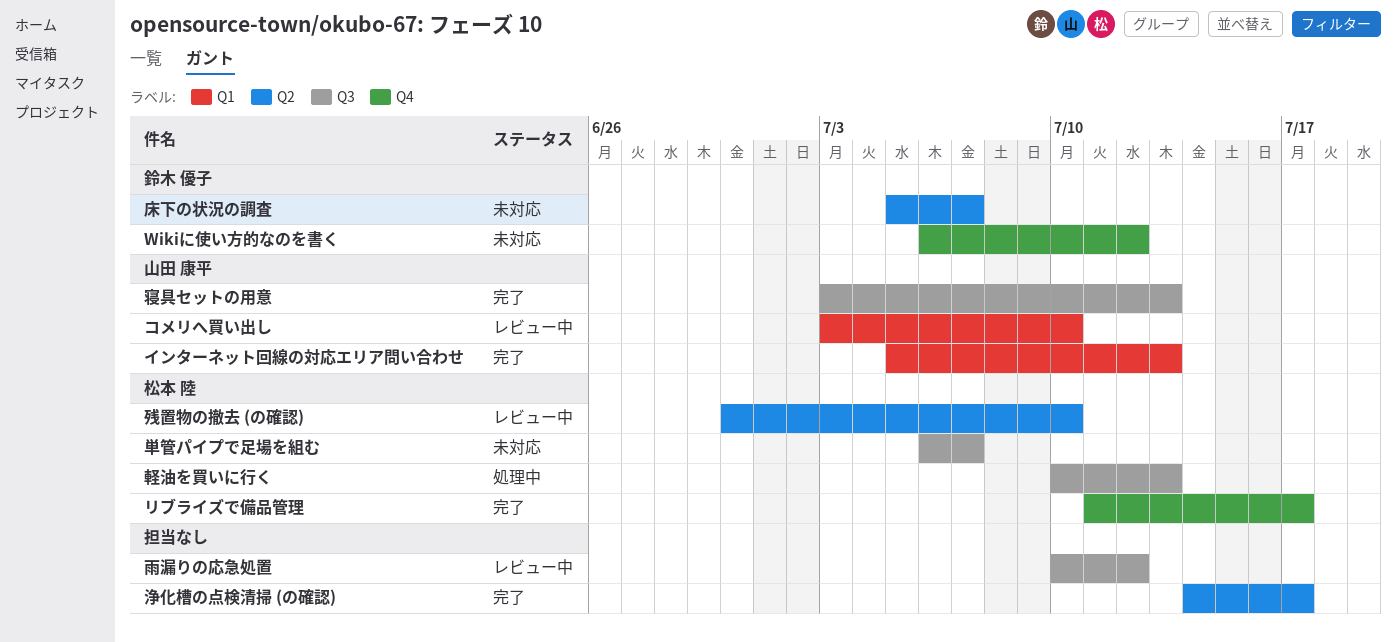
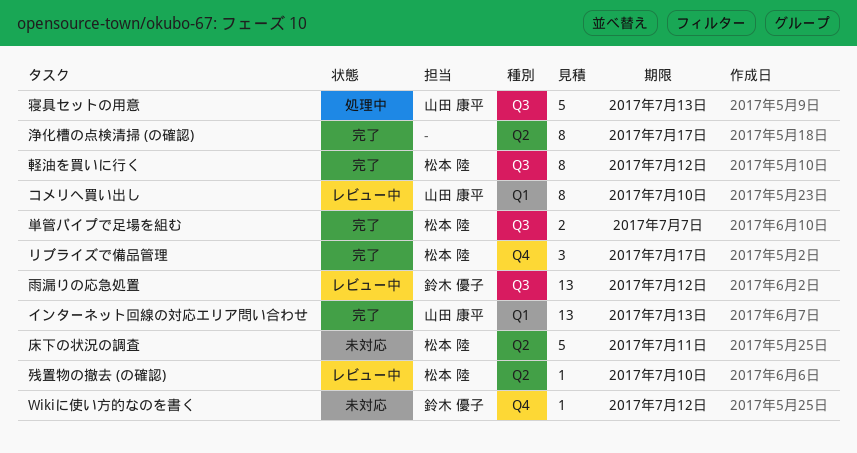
単管パイプで足場を組む, status: 未対応 -> 完了
寝具セットの用意, status: 完了 -> 処理中
床下の状況の調査, owner: 鈴木 優子 -> 松本 陸
床下の状況の調査, due: Jul 7 -> Jul 11
軽油を買いに行く, status: 処理中 -> 完了
軽油を買いに行く, due: Jul 13 -> Jul 12
雨漏りの応急処置, owner: none -> 鈴木 優子

